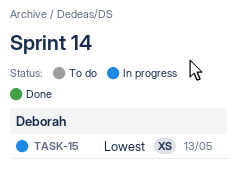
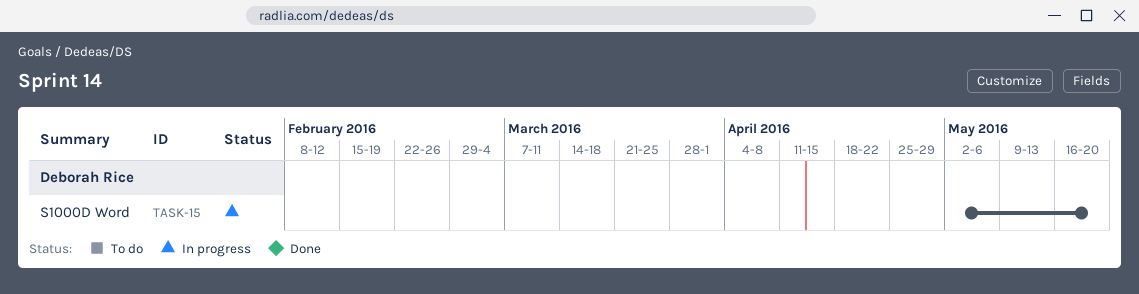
TASK-15, due: May 13 -> May 20

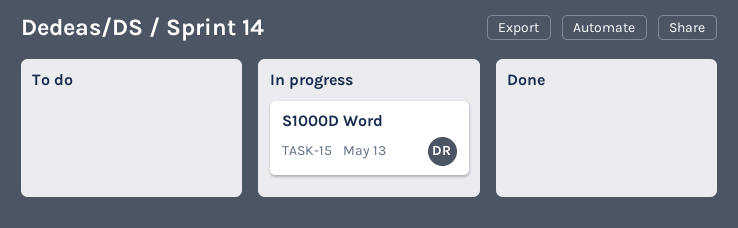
TASK-15, due: May 20 -> May 13

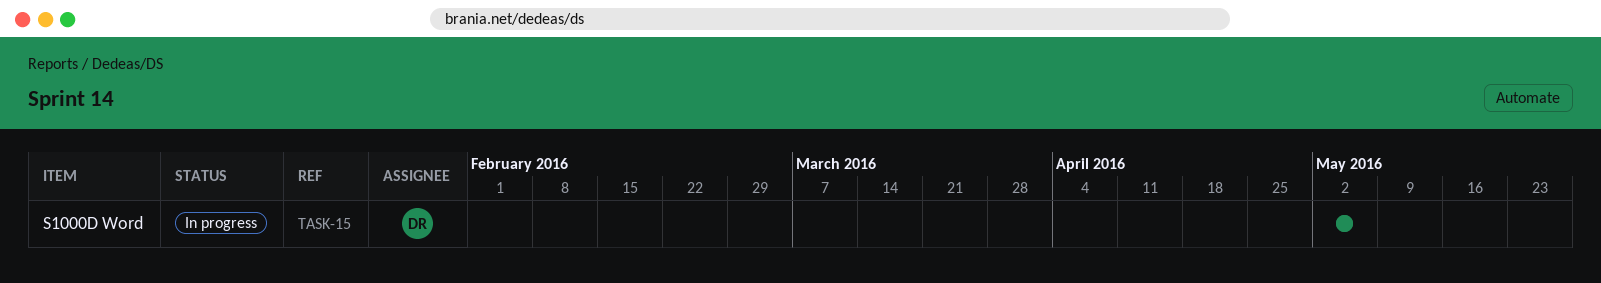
TASK-15, due: May 13 -> May 6

